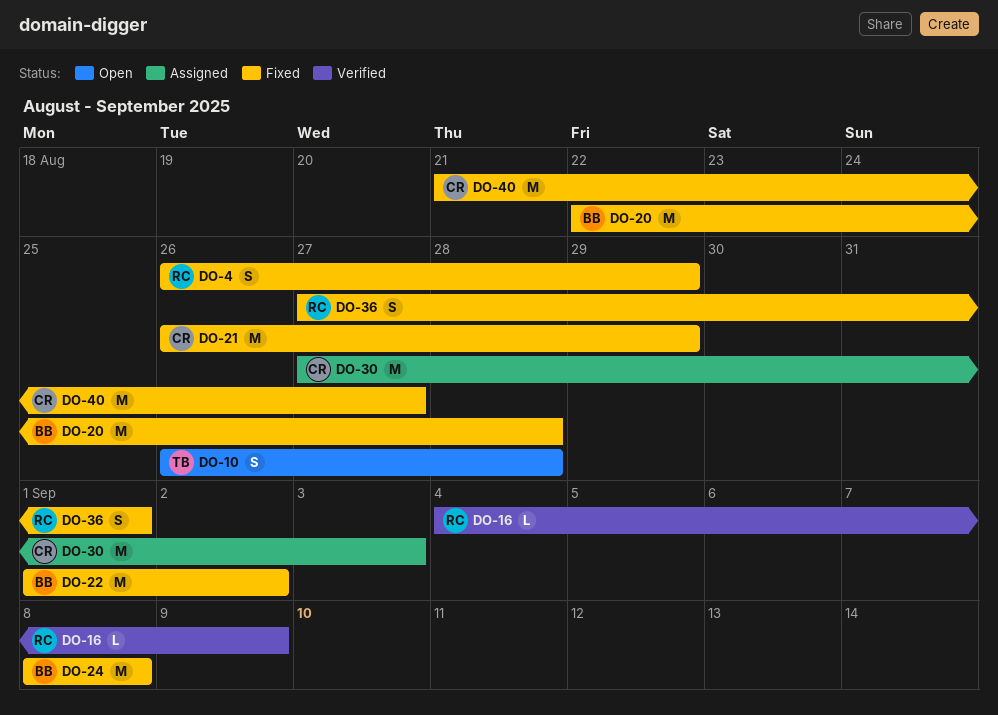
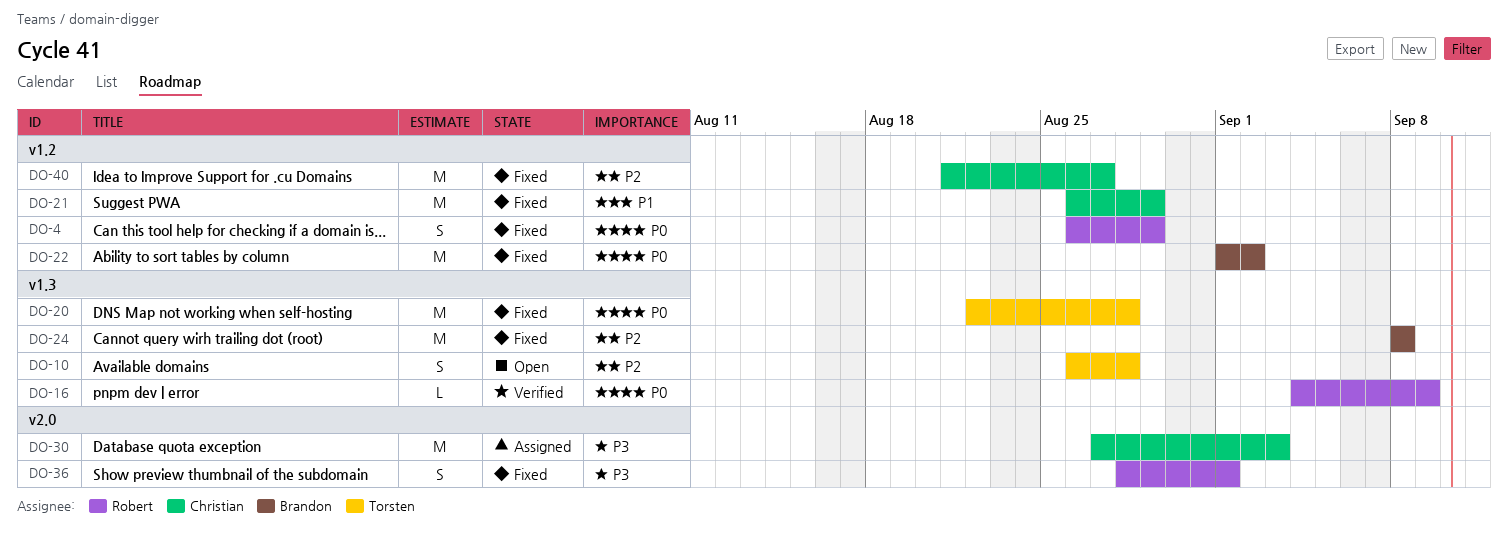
DO-20, owner: Brandon -> Torsten
DO-36, start: Aug 27 -> Aug 28

